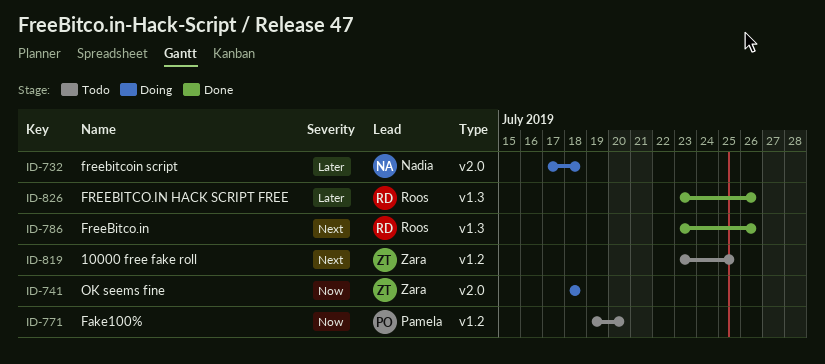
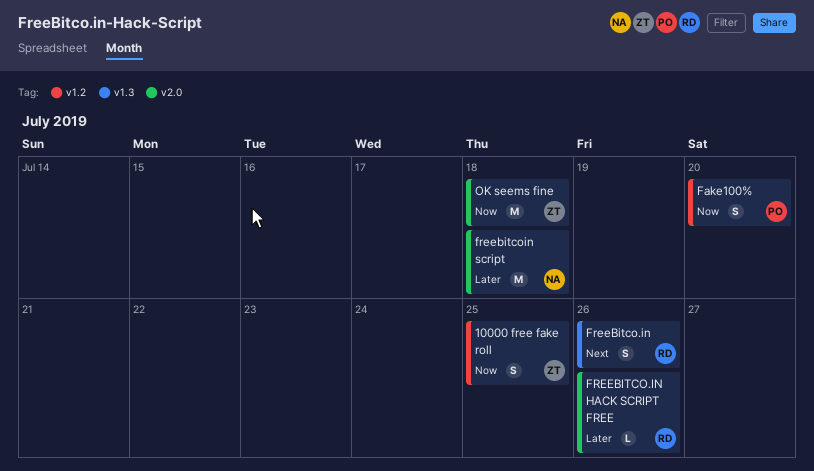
10000 free fake roll, priority: Next -> Now
FREEBITCO.IN HACK SCRIPT FREE, label: v1.3 -> v2.0

